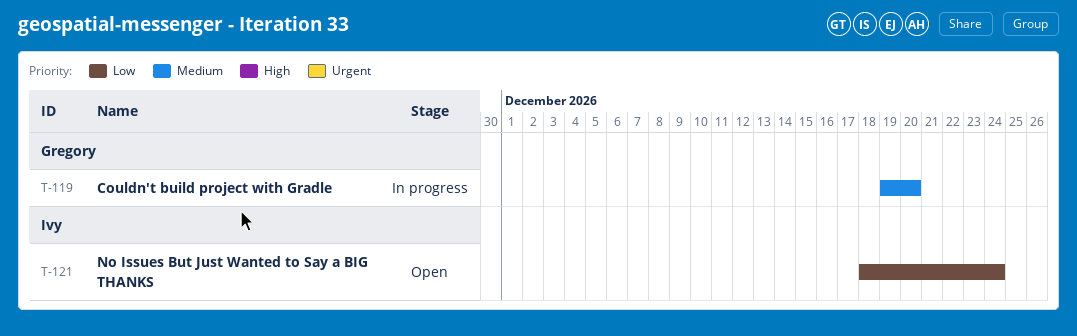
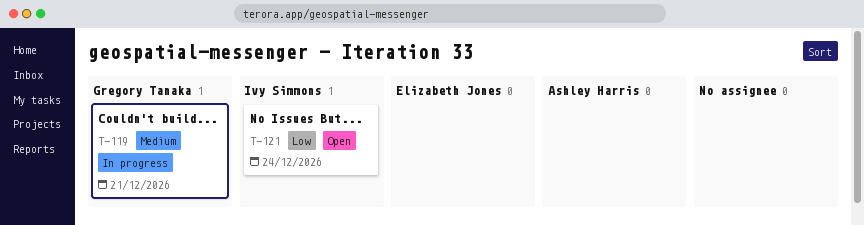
T-119, due: Dec 20 -> Dec 21

